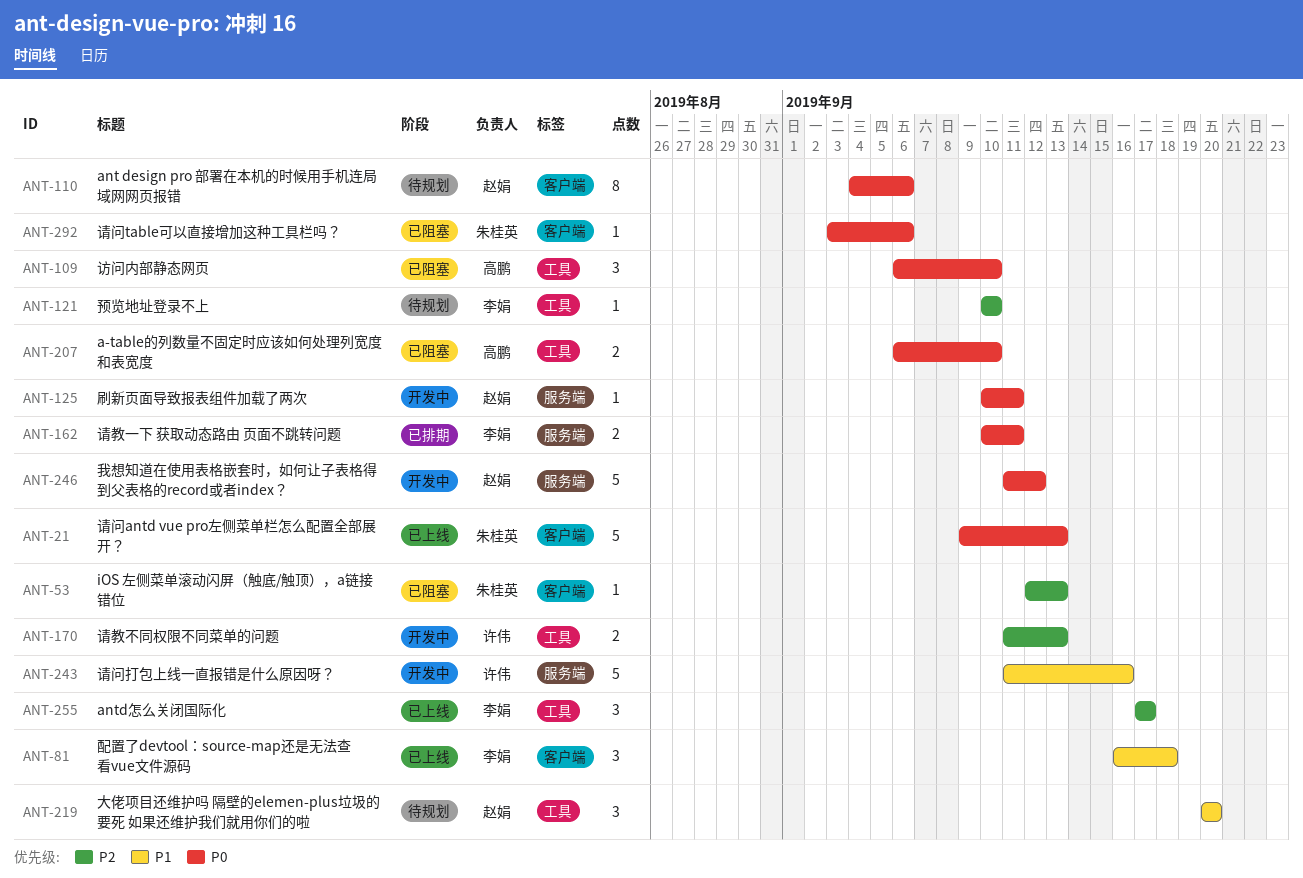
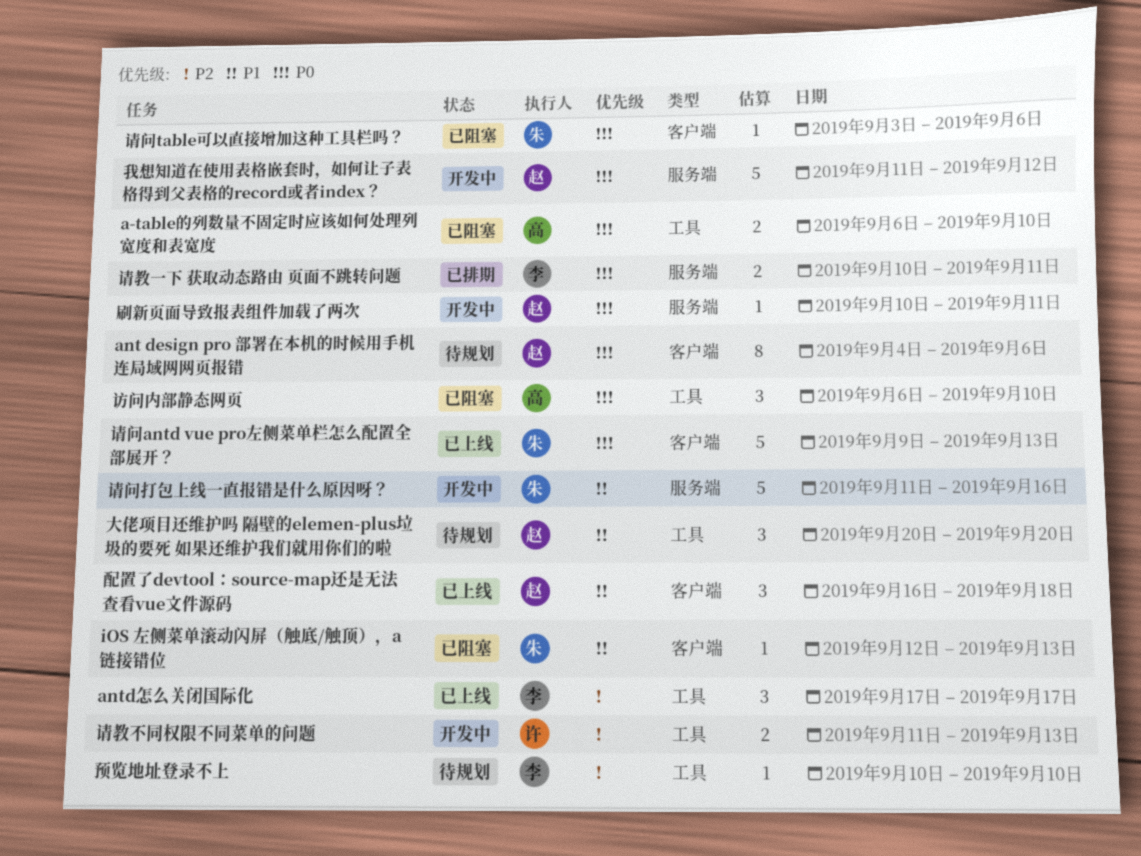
iOS 左侧菜单滚动闪屏（触底/触顶），a链接错位, priority: P2 -> P1
请问打包上线一直报错是什么原因呀？, owner: 许伟 -> 朱桂英
配置了devtool：source-map还是无法查看vue文件源码, owner: 李娟 -> 赵娟

